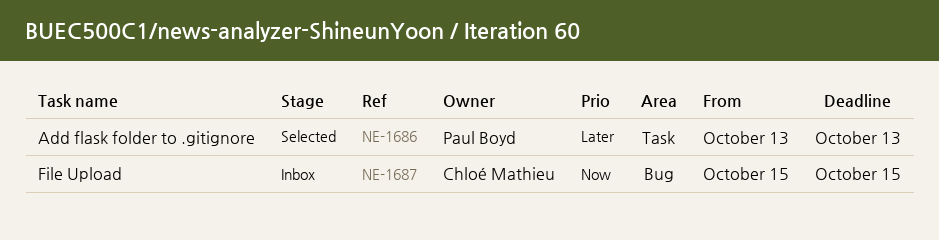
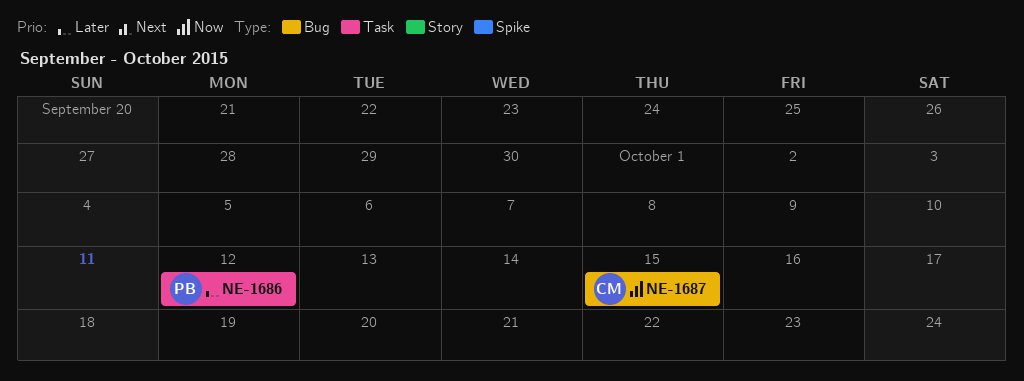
NE-1686, start: Oct 13 -> Oct 12
NE-1686, due: Oct 13 -> Oct 12

